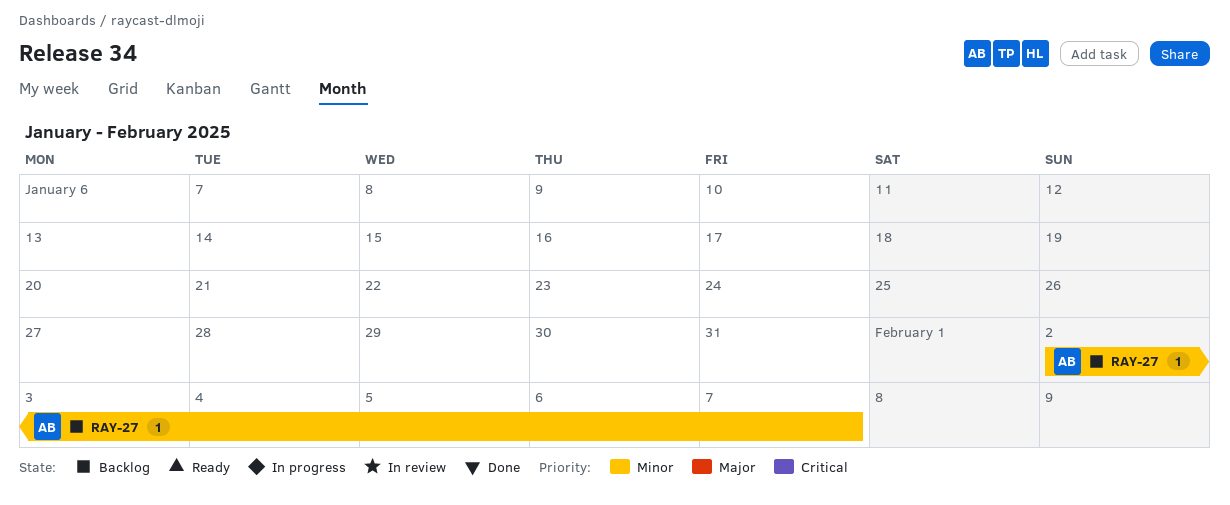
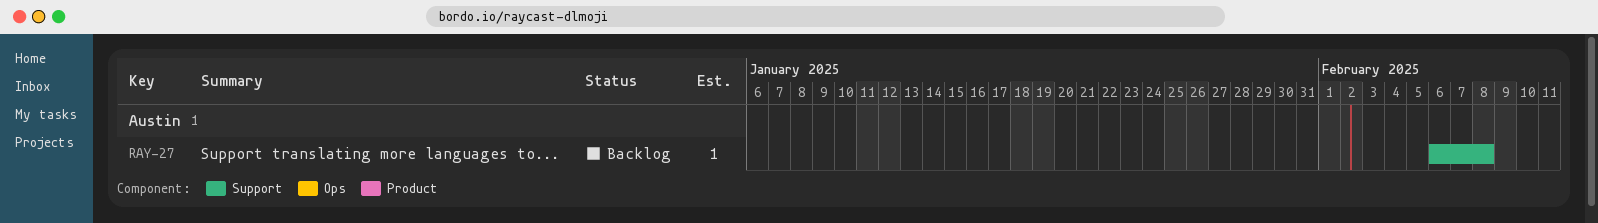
RAY-27, start: Feb 2 -> Feb 6
RAY-27, due: Feb 7 -> Feb 8

